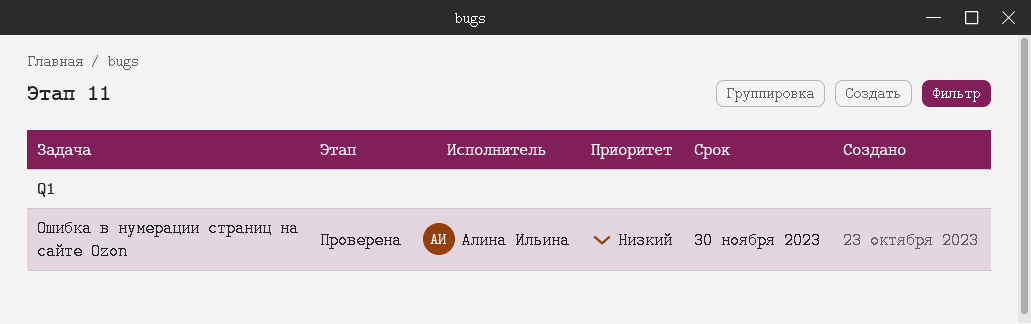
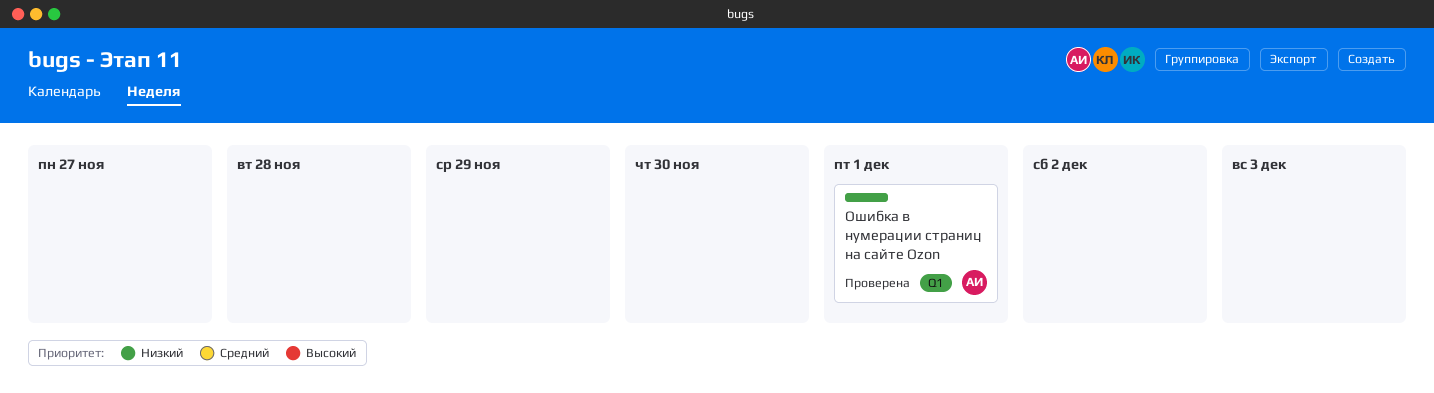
Ошибка в нумерации страниц на сайте Ozon, due: Nov 30 -> Dec 1

